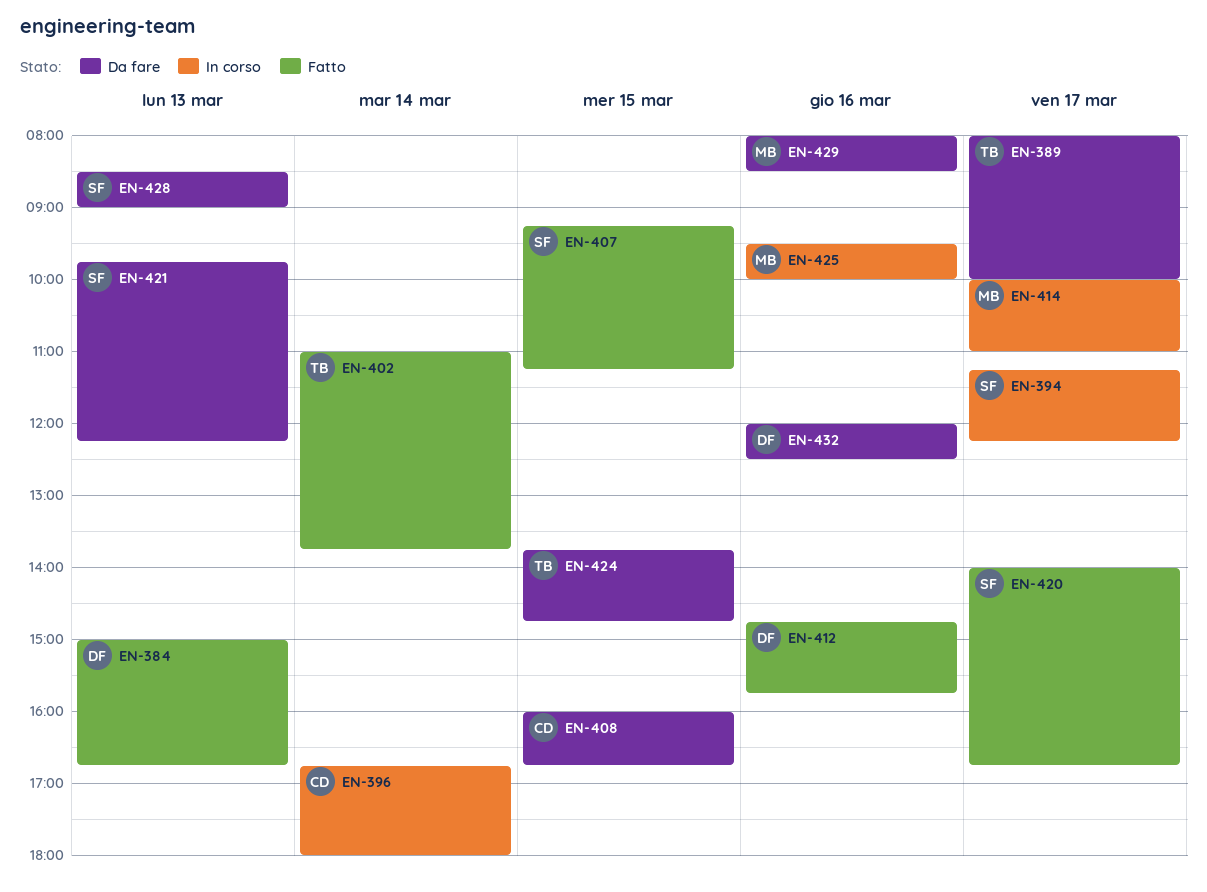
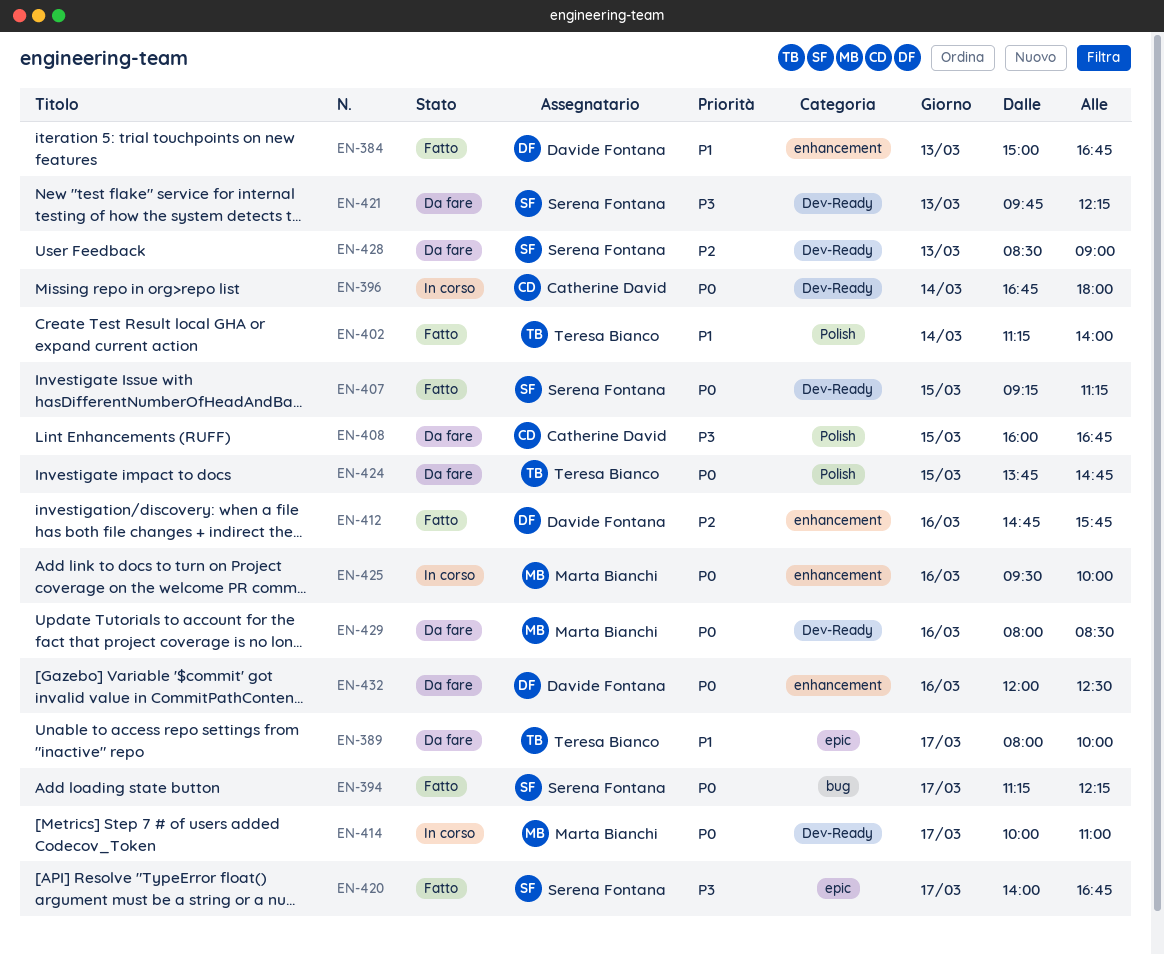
EN-394, status: In corso -> Fatto
EN-402, begins: 11:00 -> 11:15
EN-402, ends: 13:45 -> 14:00

